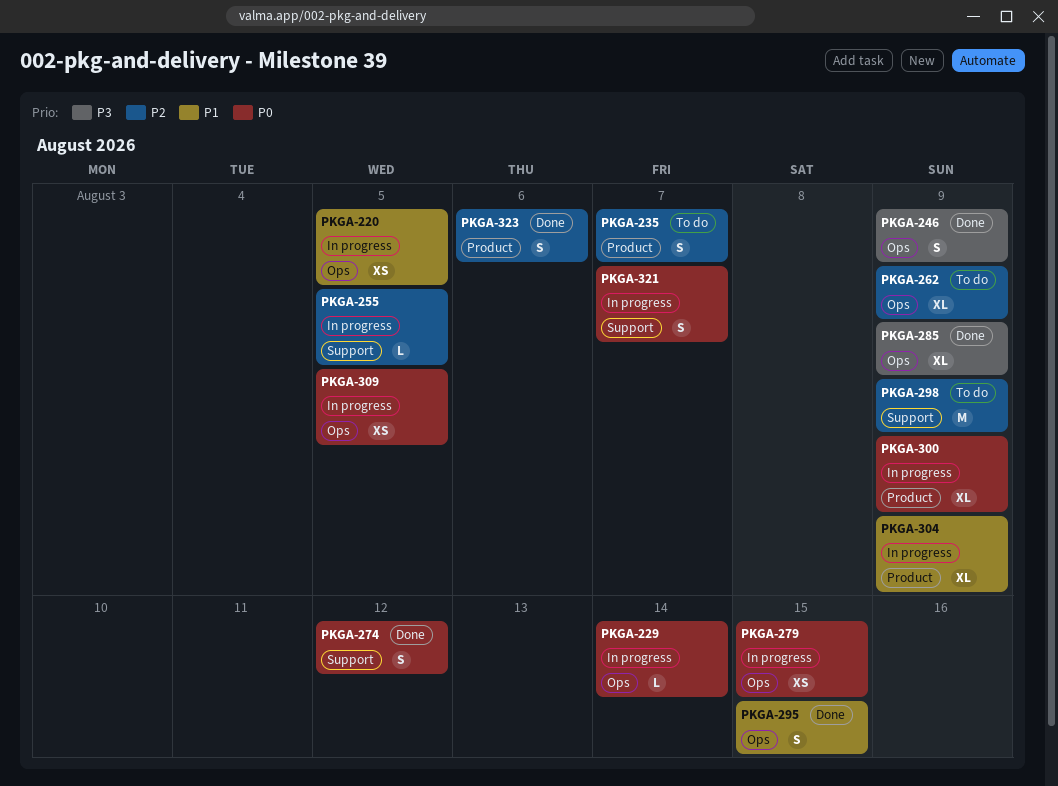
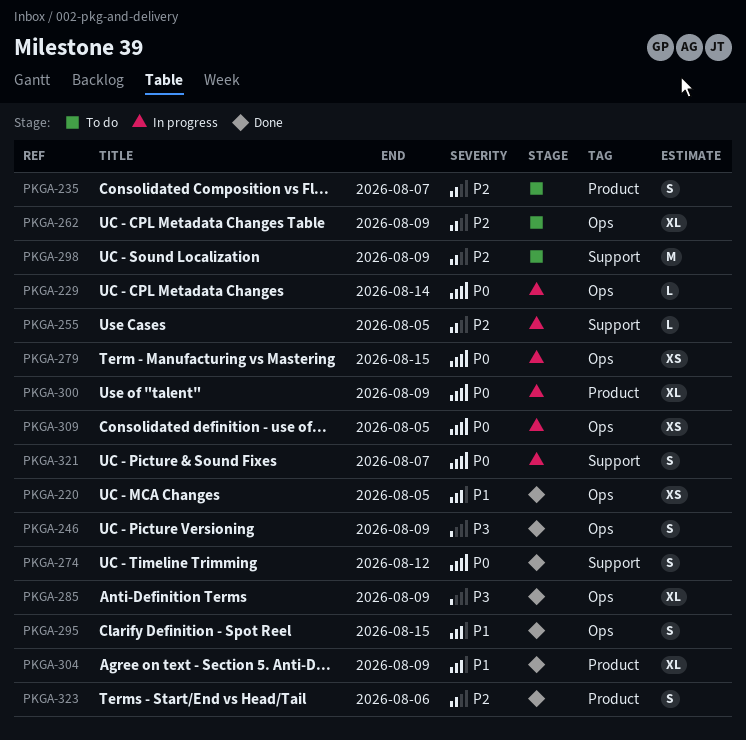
PKGA-220, status: In progress -> Done
PKGA-304, status: In progress -> Done

